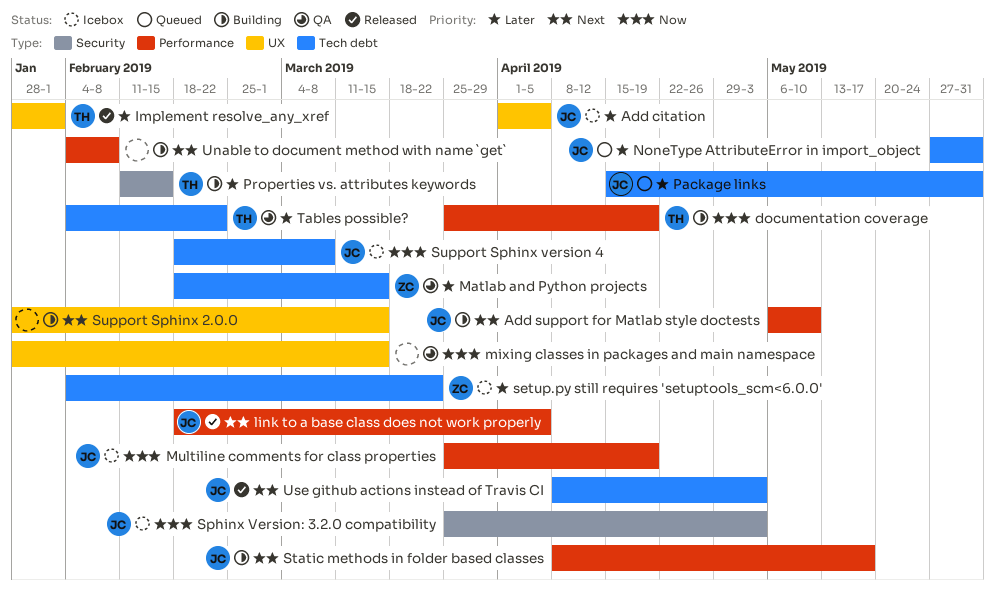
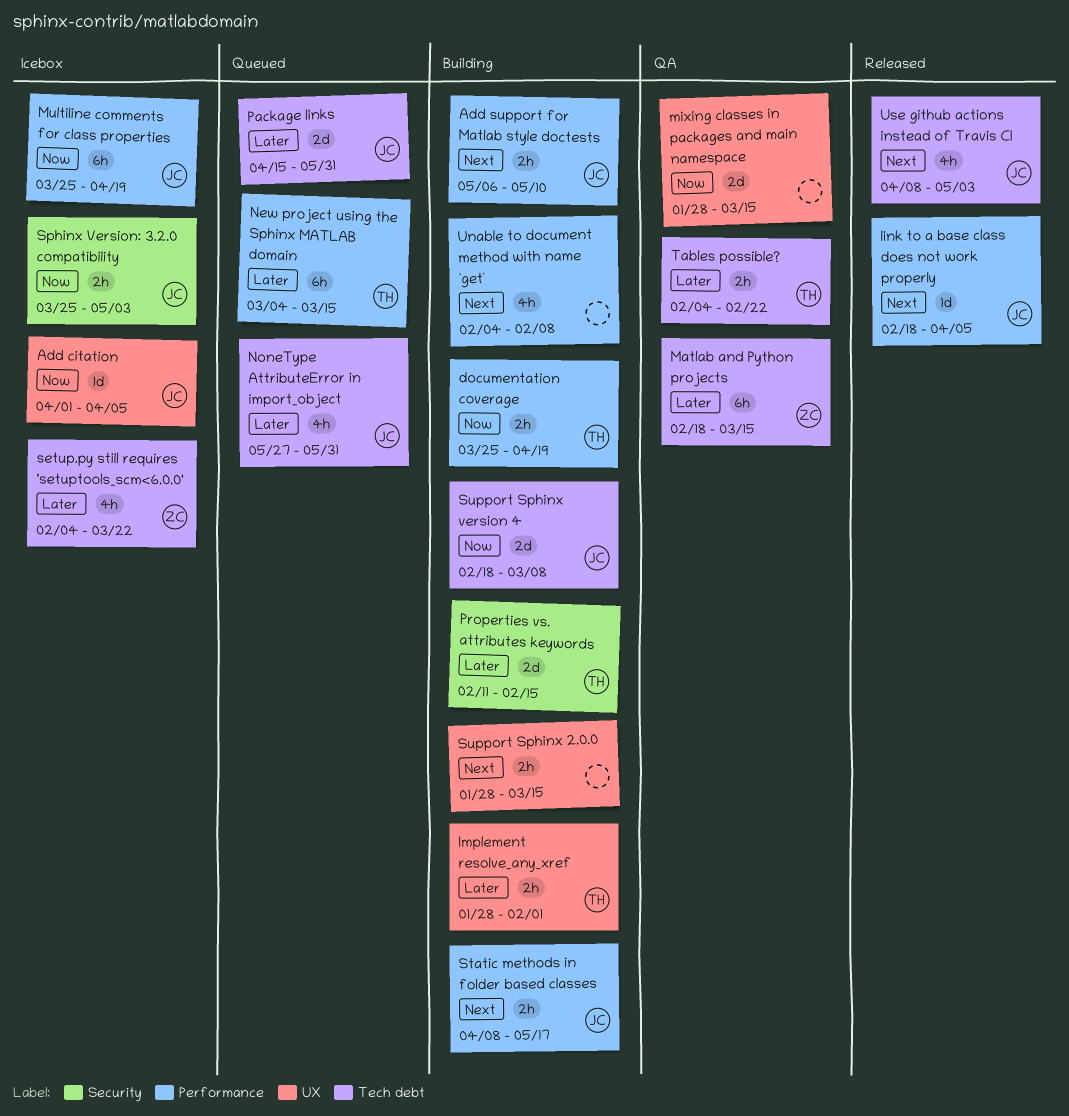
Add citation, priority: Later -> Now
Implement resolve_any_xref, status: Released -> Building
New project using the Sphinx MATLAB domain: none -> present
Support Sphinx version 4, status: Icebox -> Building

